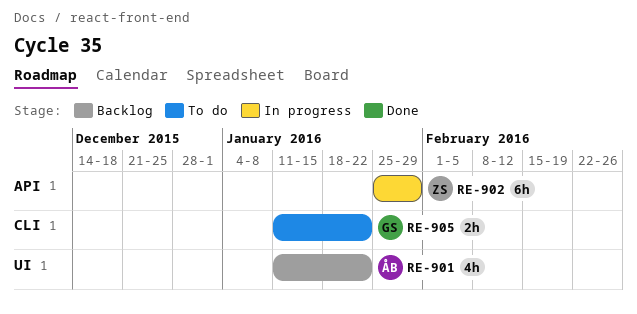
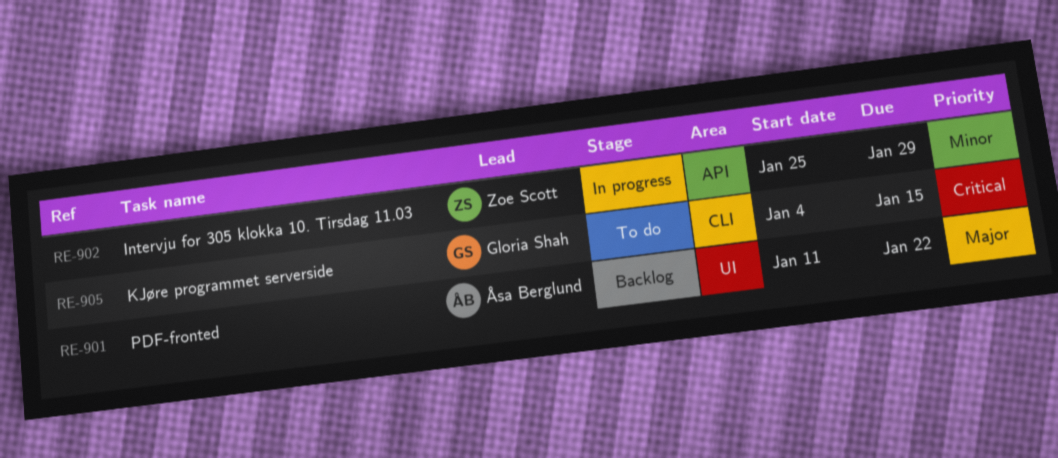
RE-905, start: Jan 11 -> Jan 4
RE-905, due: Jan 22 -> Jan 15

